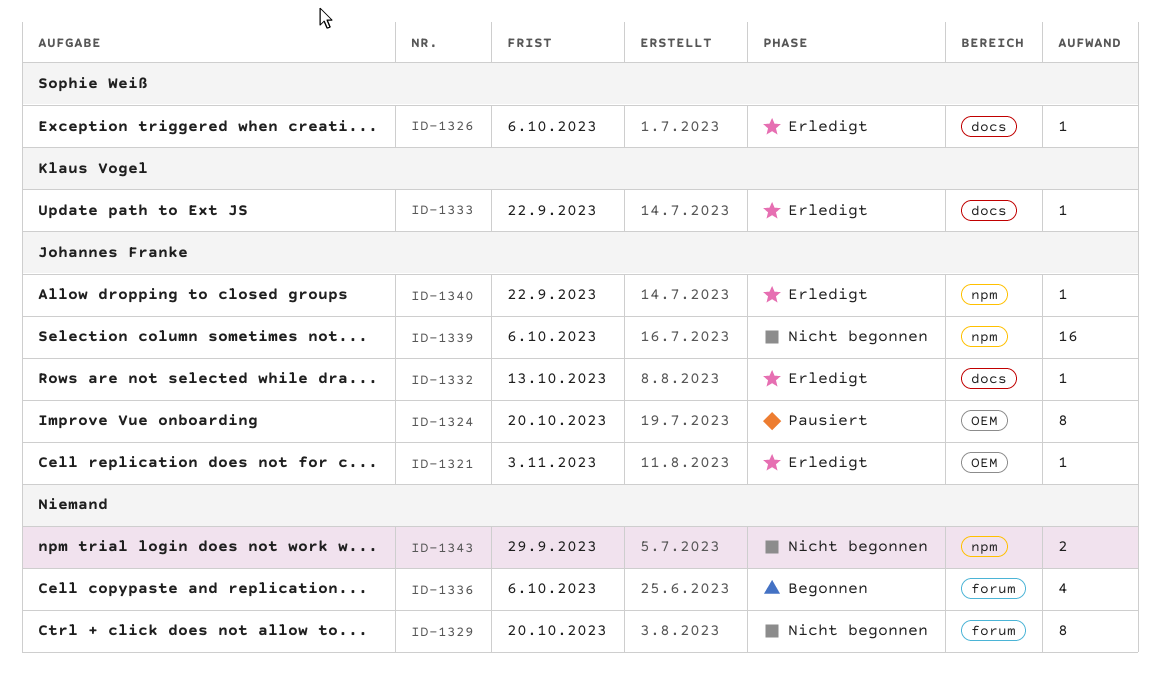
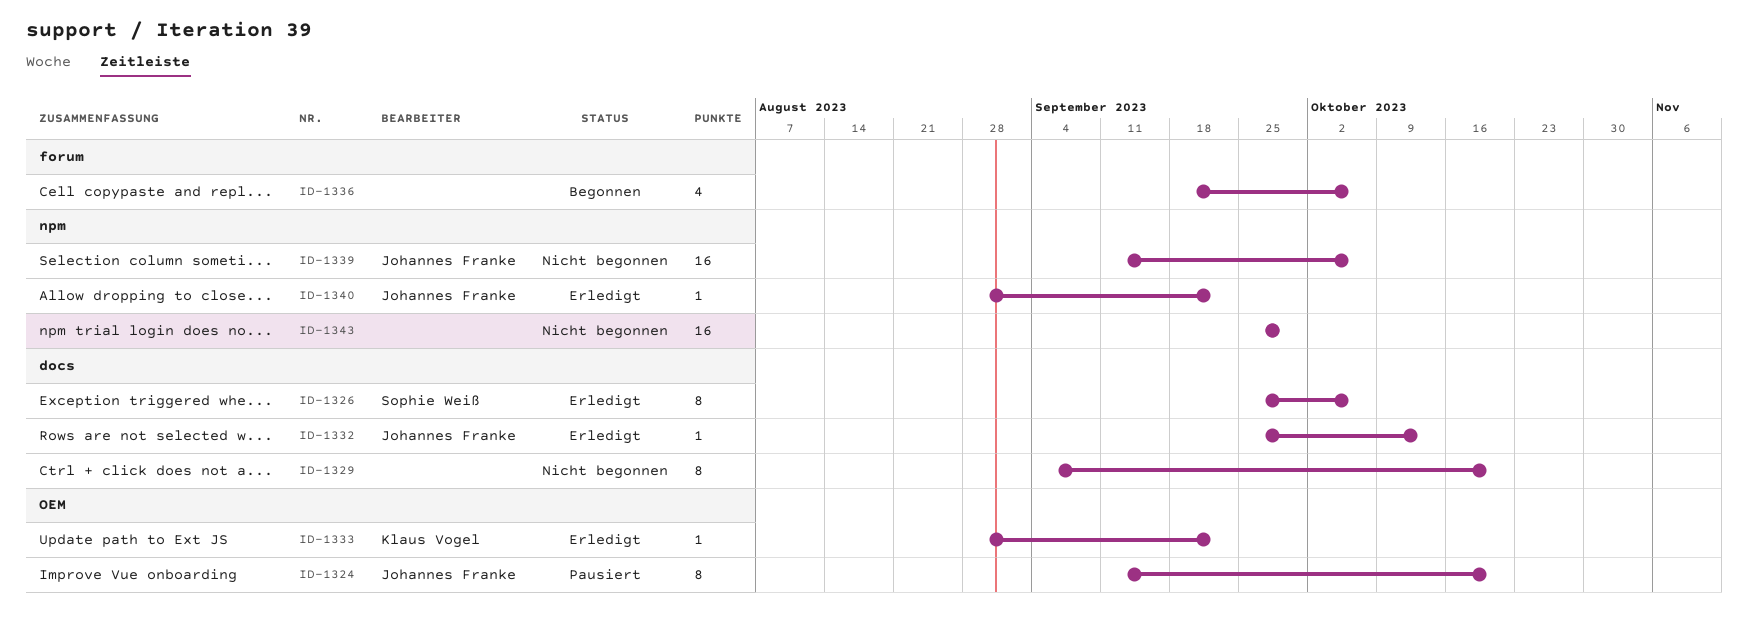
ID-1321: present -> none
ID-1326, estimate: 1 -> 8
ID-1329, label: forum -> docs
ID-1333, label: docs -> OEM
ID-1343, estimate: 2 -> 16

